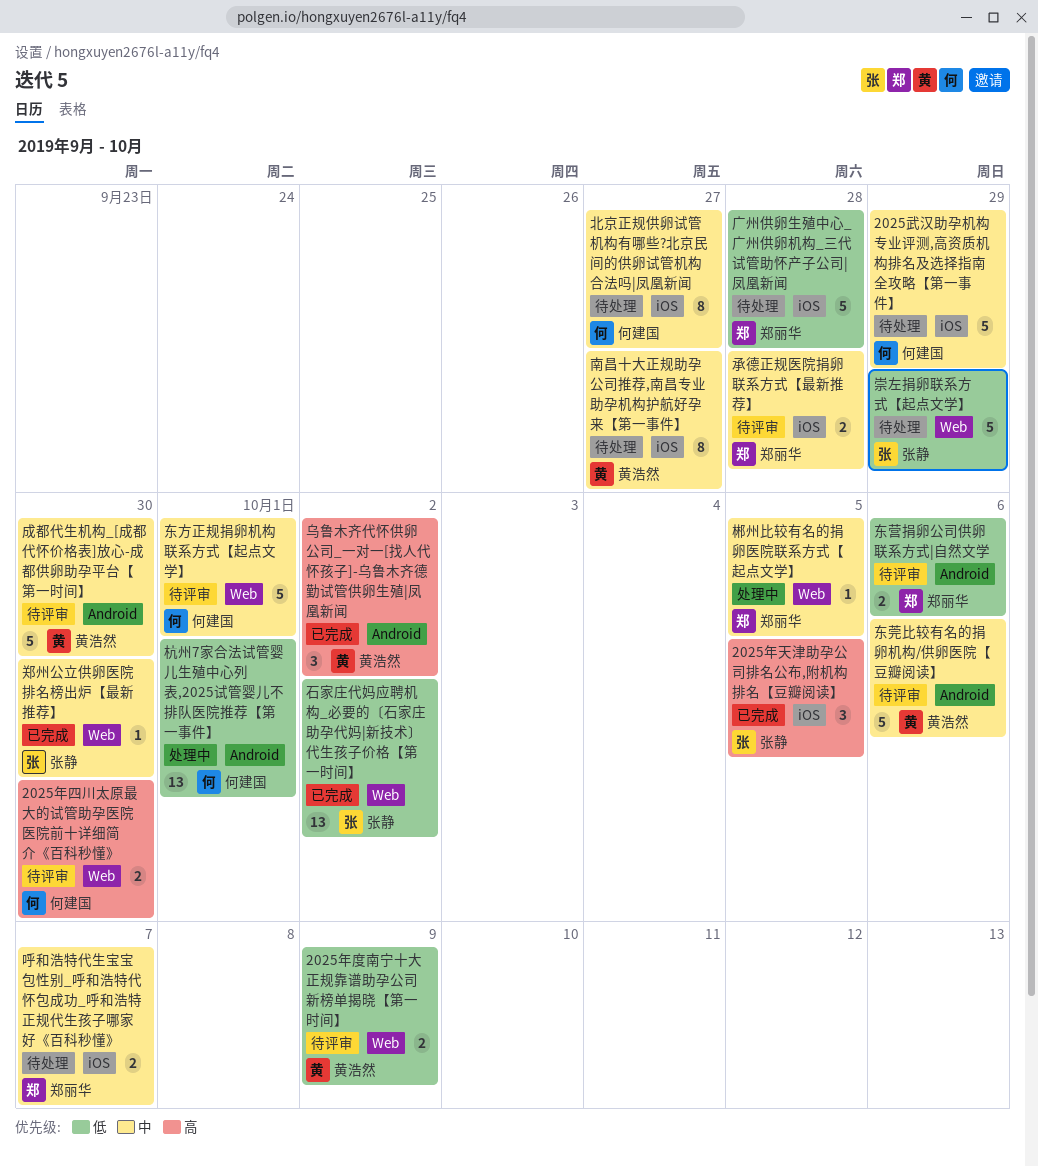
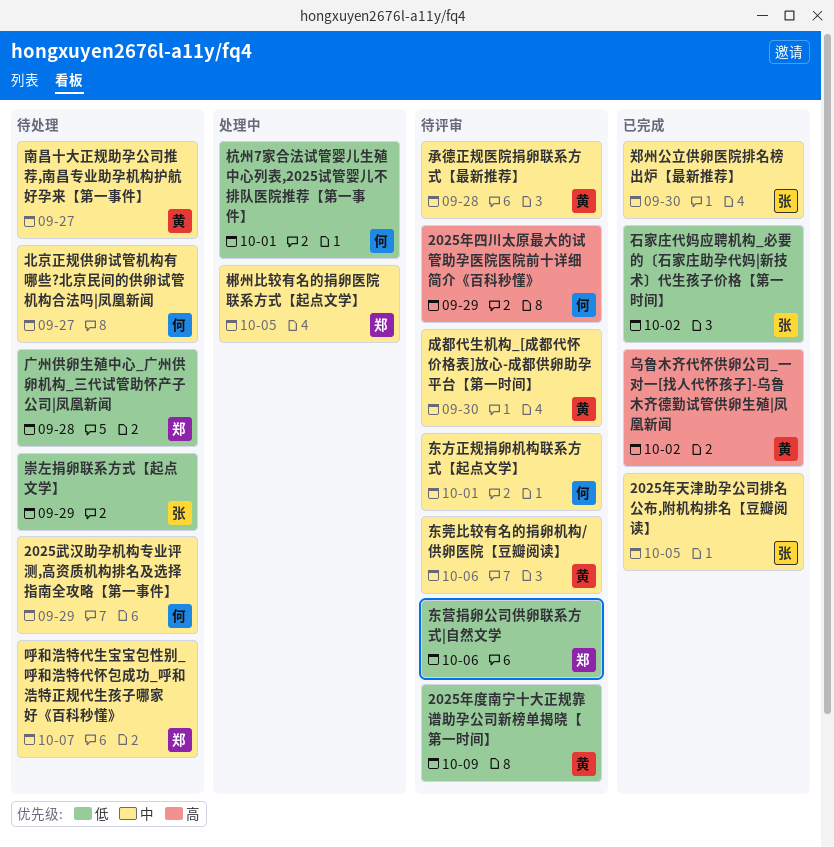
2025年四川太原最大的试管助孕医院医院前十详细简介《百科秒懂》, due: Sep 30 -> Sep 29
2025年天津助孕公司排名公布,附机构排名【豆瓣阅读】, priority: 高 -> 中
承德正规医院捐卵联系方式【最新推荐】, owner: 郑丽华 -> 黄浩然

